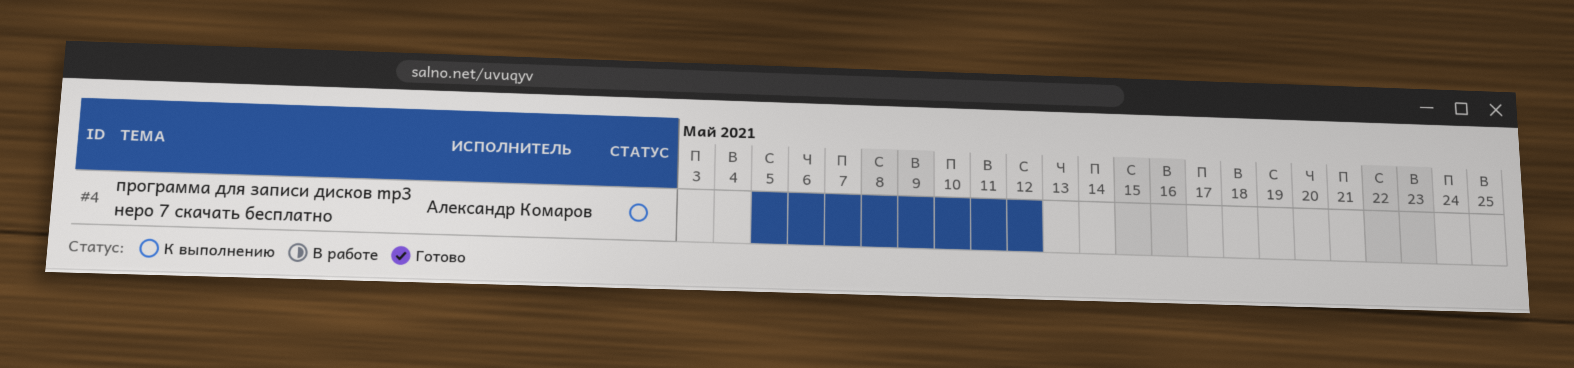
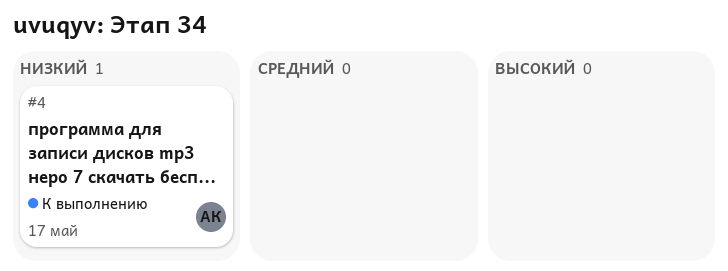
#4, due: May 12 -> May 17

